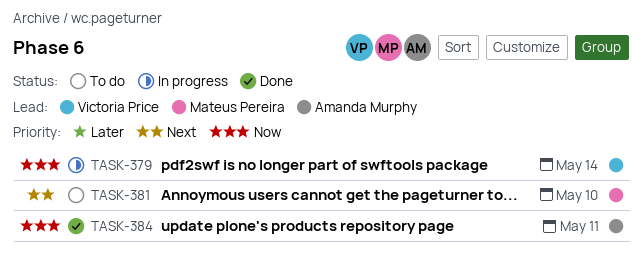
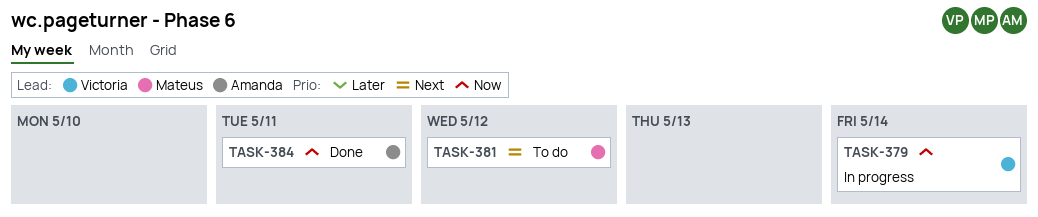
TASK-381, due: May 10 -> May 12

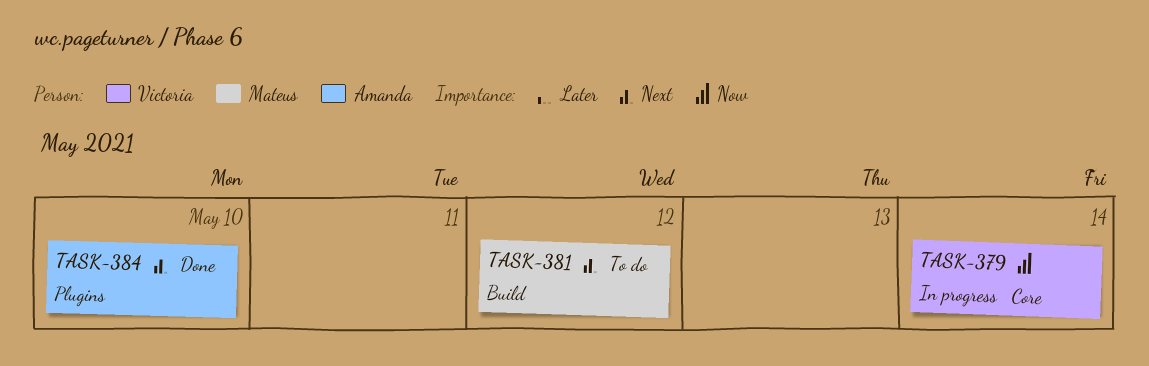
TASK-384, priority: Now -> Next
TASK-384, due: May 11 -> May 10

